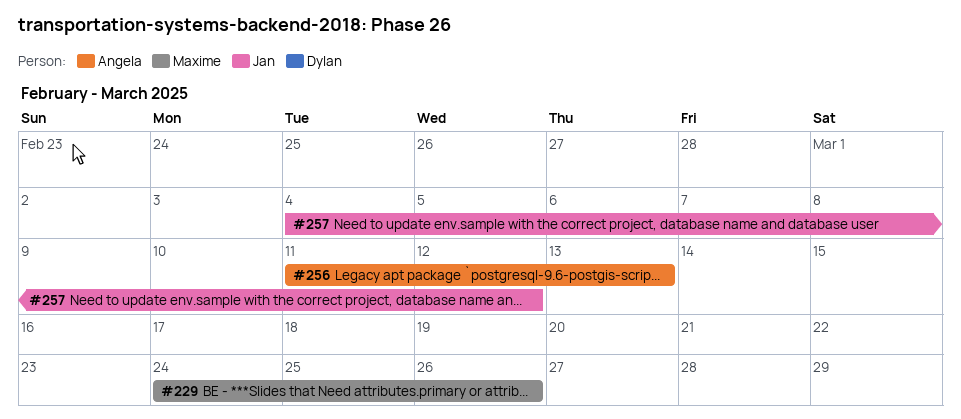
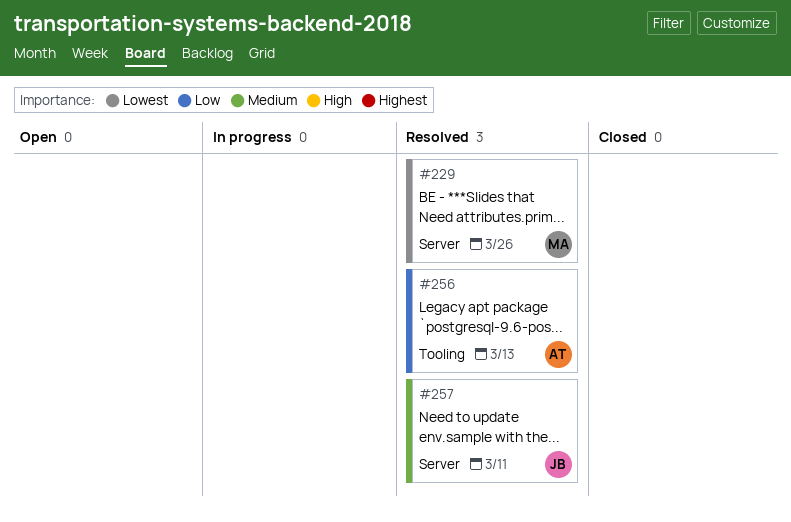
#257, due: Mar 12 -> Mar 11

